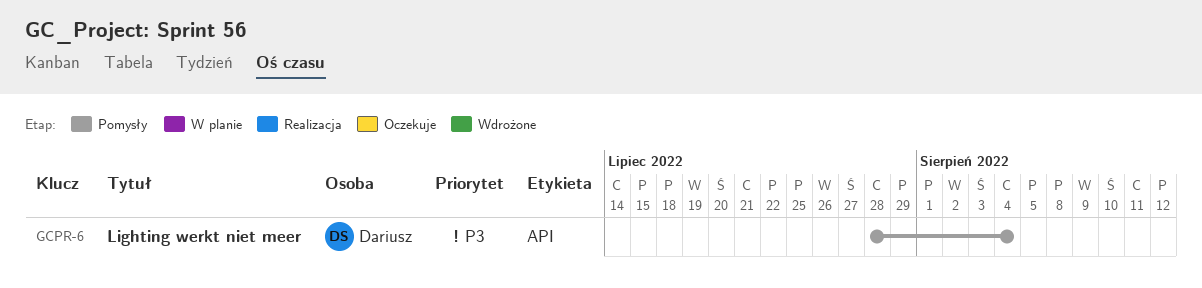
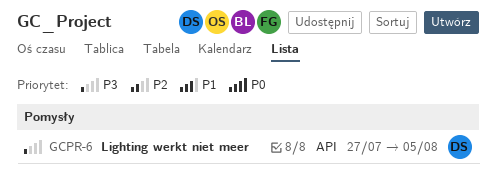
GCPR-6, start: Jul 28 -> Jul 27
GCPR-6, due: Aug 4 -> Aug 5

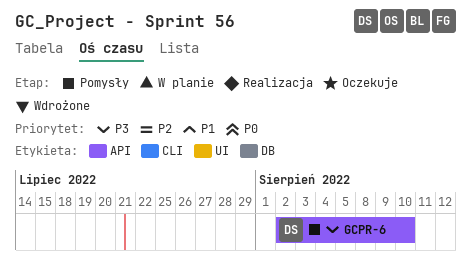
GCPR-6, start: Jul 27 -> Aug 2
GCPR-6, due: Aug 5 -> Aug 10

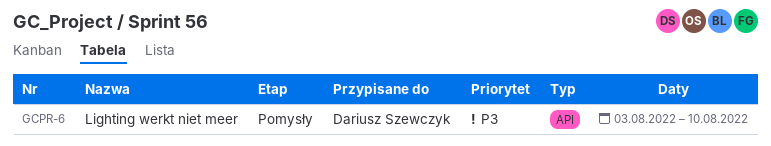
GCPR-6, start: Aug 2 -> Aug 3

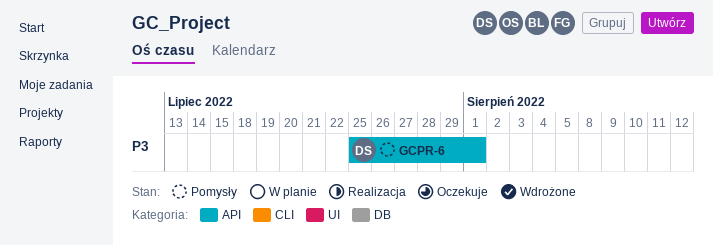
GCPR-6, start: Aug 3 -> Jul 25
GCPR-6, due: Aug 10 -> Aug 1

